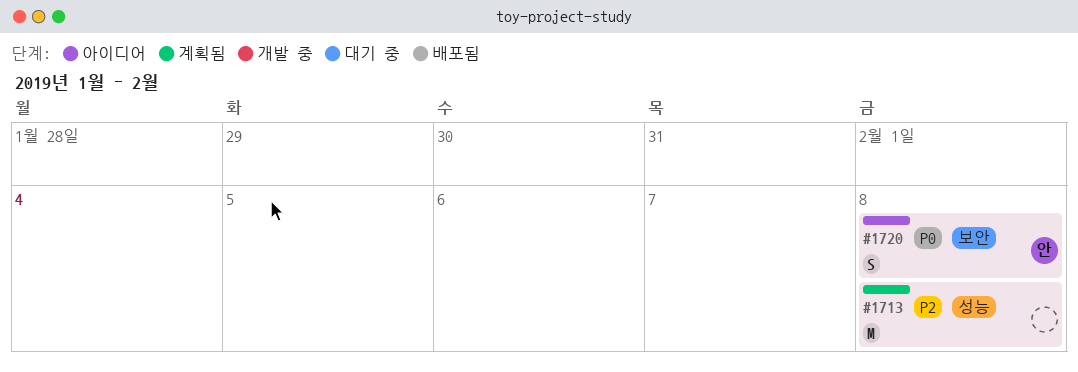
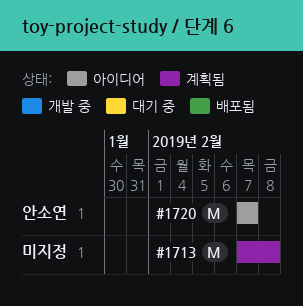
#1720, estimate: S -> M
#1720, due: Feb 8 -> Feb 7

